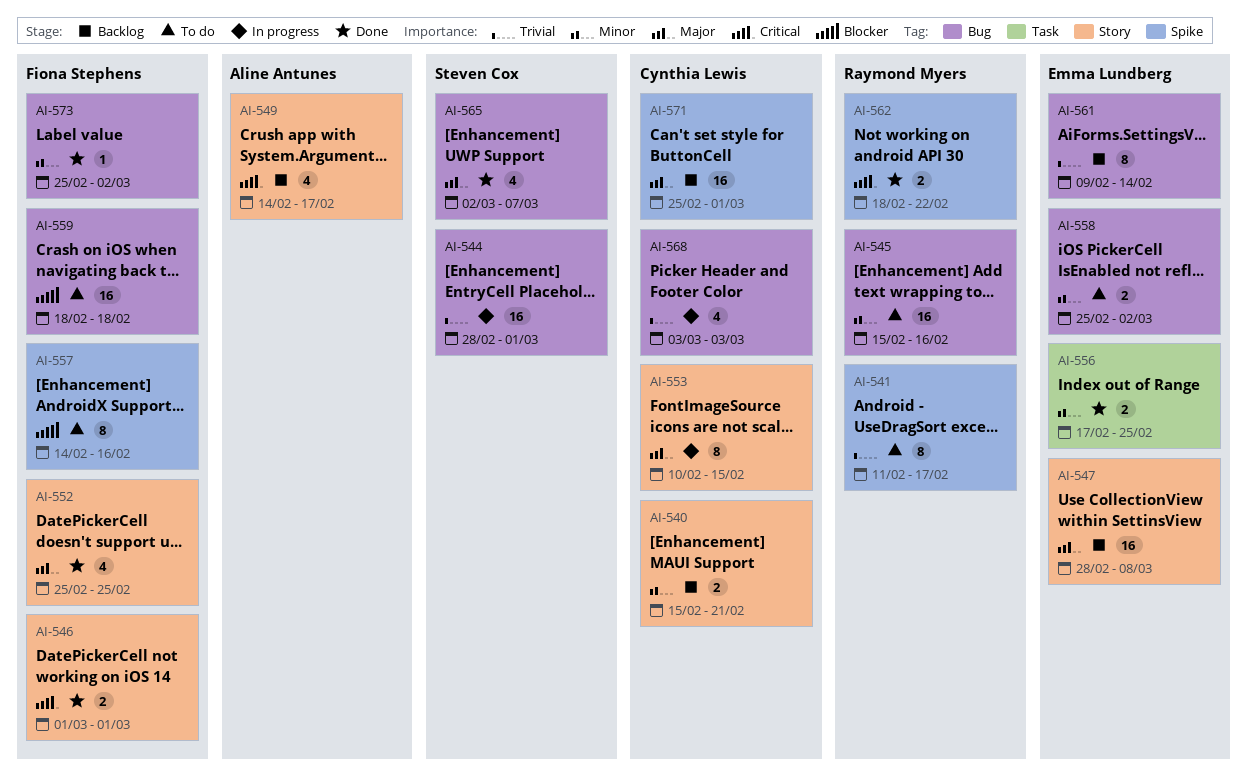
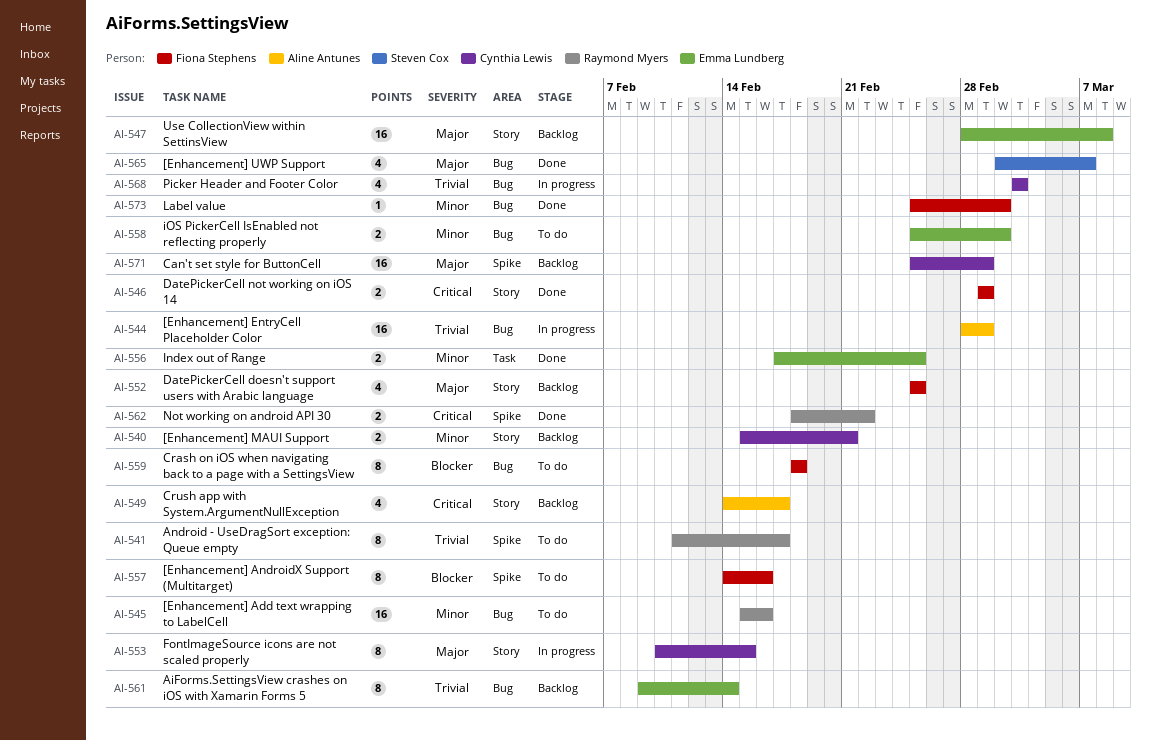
AI-544, owner: Steven Cox -> Aline Antunes
AI-552, status: Done -> Backlog
AI-559, estimate: 16 -> 8

